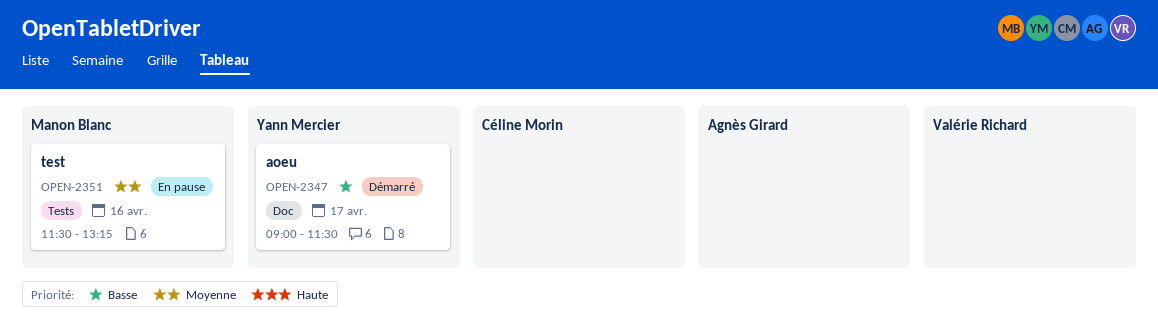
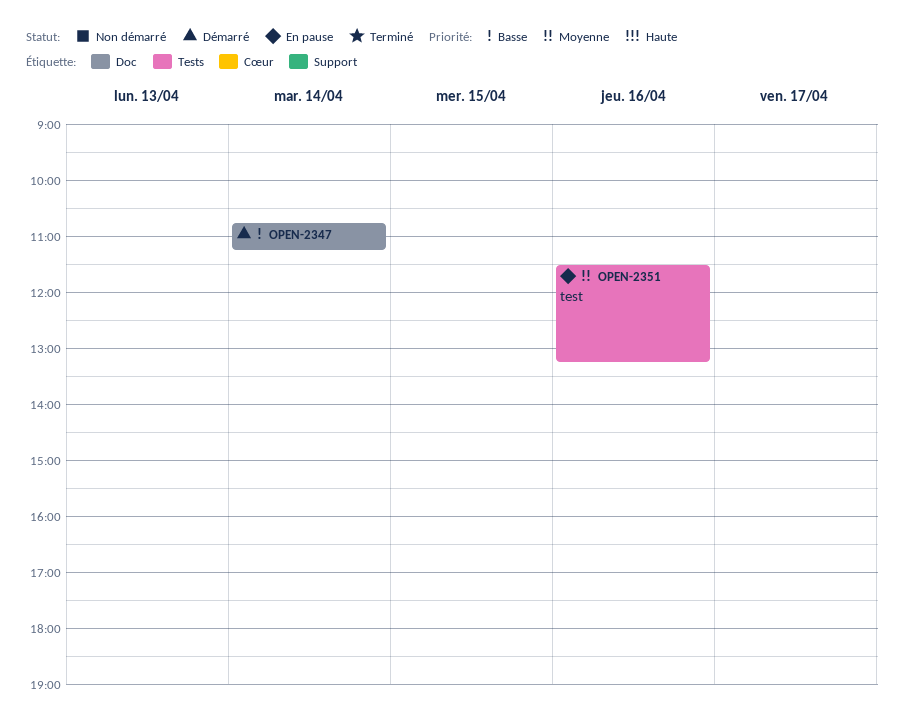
OPEN-2347, day: Apr 17 -> Apr 14
OPEN-2347, begins: 09:00 -> 10:45
OPEN-2347, ends: 11:30 -> 11:15

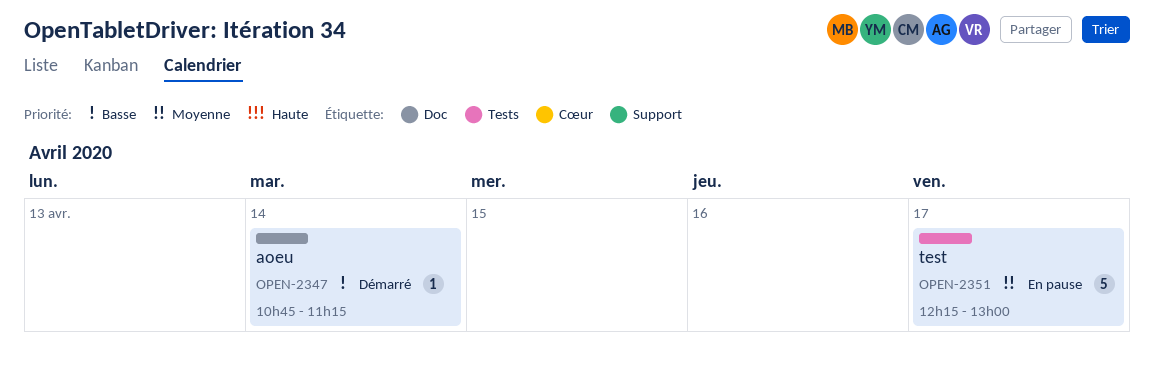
OPEN-2351, day: Apr 16 -> Apr 17
OPEN-2351, begins: 11:30 -> 12:15
OPEN-2351, ends: 13:15 -> 13:00

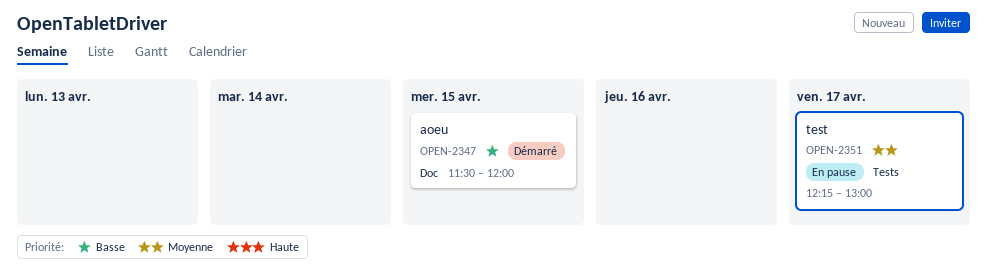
OPEN-2347, day: Apr 14 -> Apr 15
OPEN-2347, begins: 10:45 -> 11:30
OPEN-2347, ends: 11:15 -> 12:00

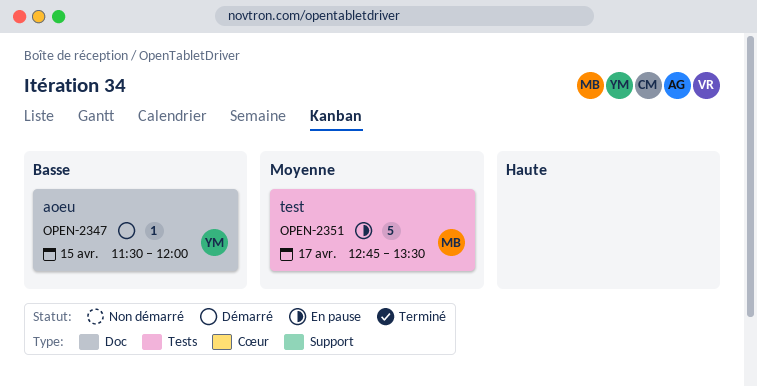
OPEN-2351, begins: 12:15 -> 12:45
OPEN-2351, ends: 13:00 -> 13:30

